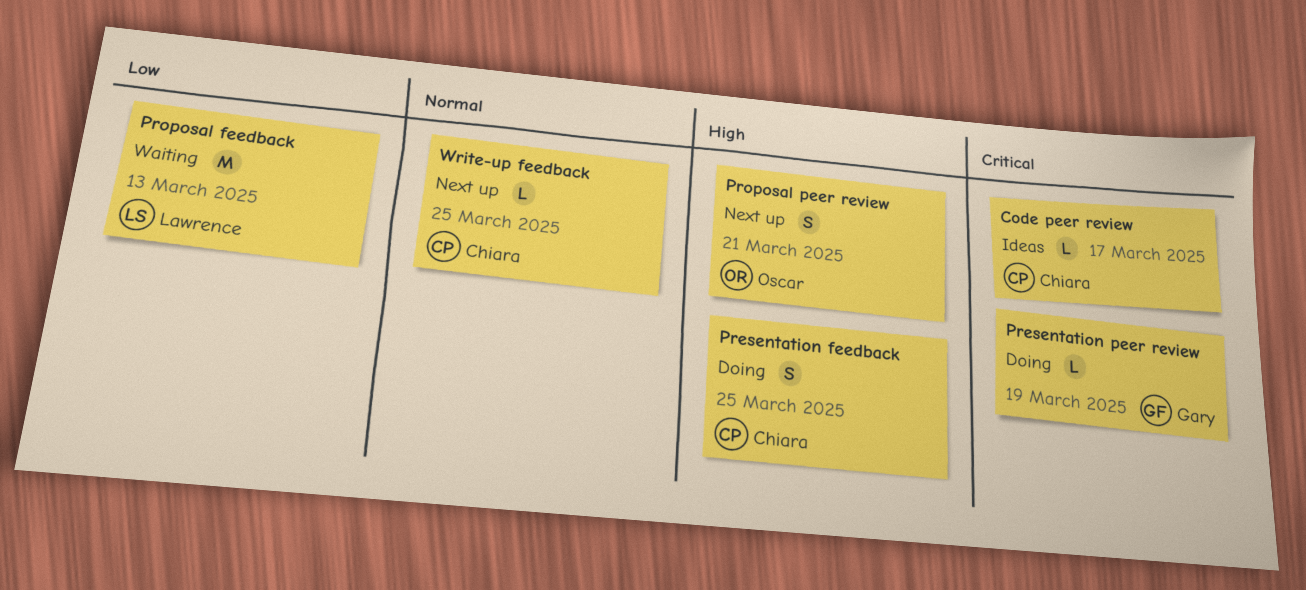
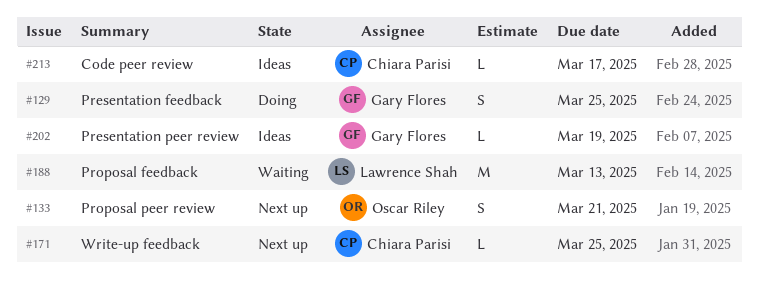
Presentation feedback, owner: Chiara Parisi -> Gary Flores
Presentation peer review, status: Doing -> Ideas

